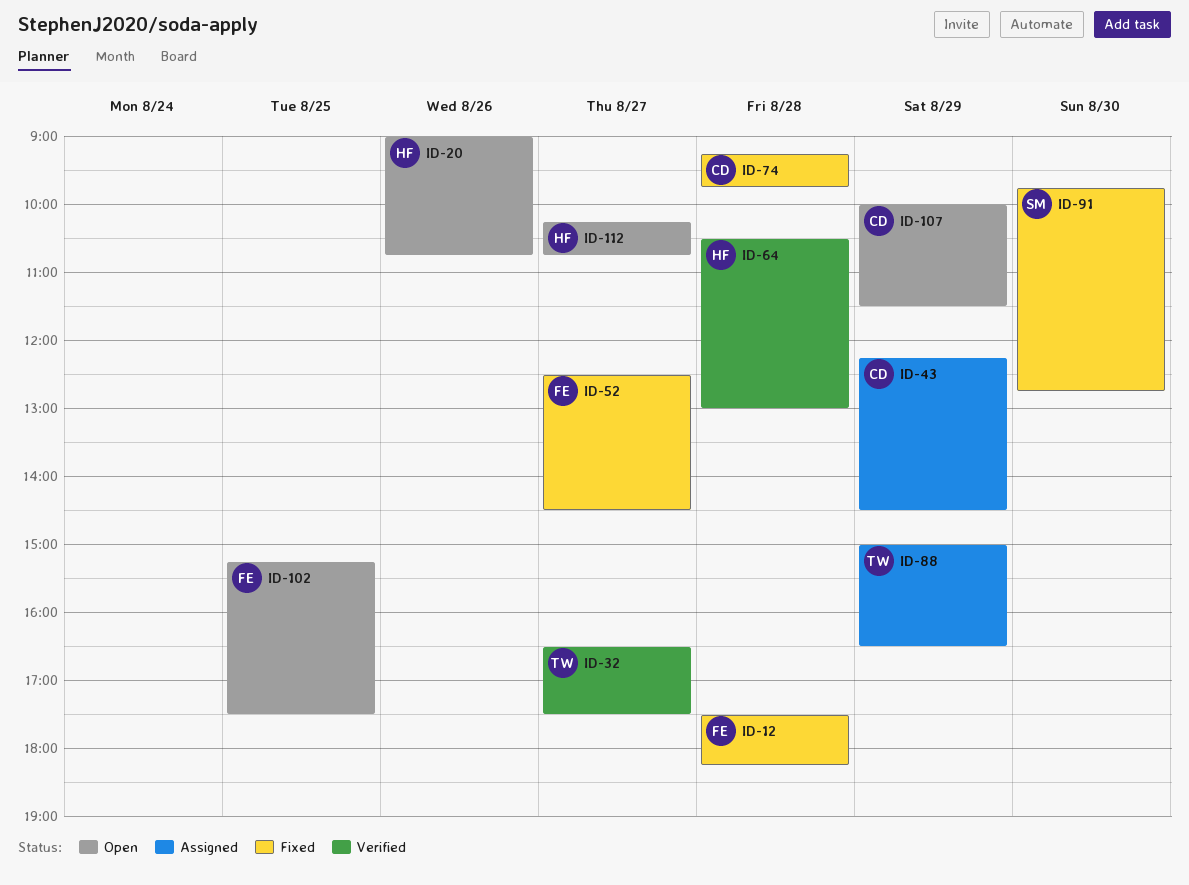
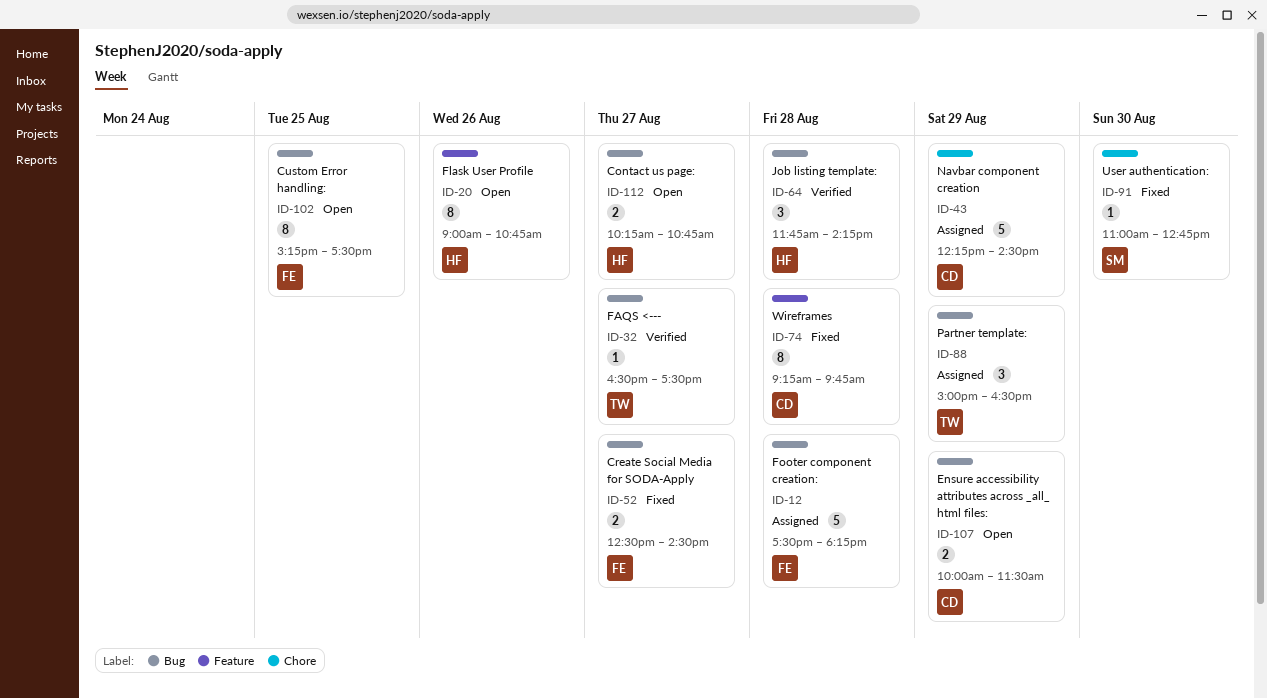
ID-12, status: Fixed -> Assigned
ID-64, begins: 10:30 -> 11:45
ID-64, ends: 13:00 -> 14:15
ID-91, begins: 09:45 -> 11:00

